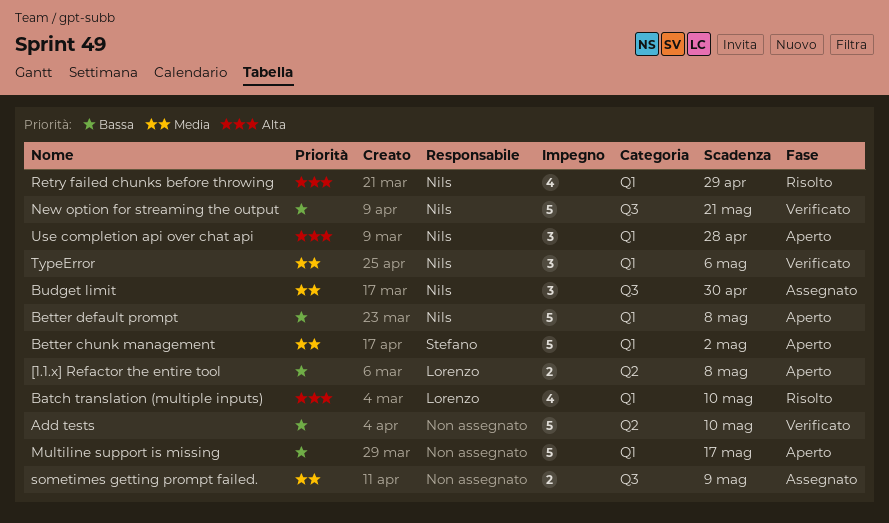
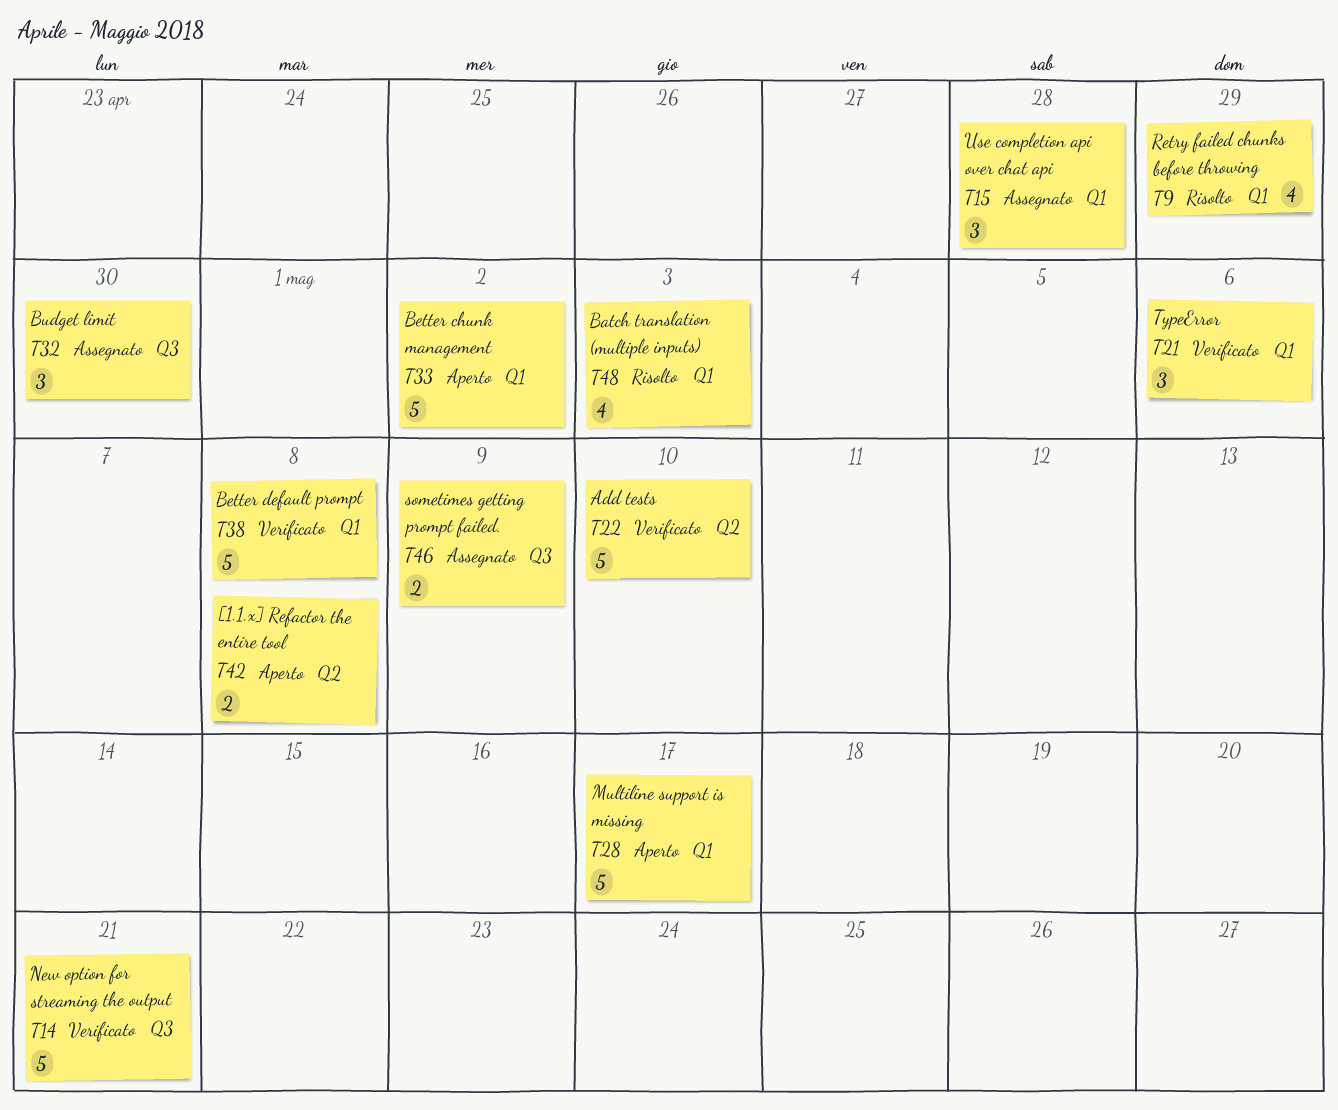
Batch translation (multiple inputs), due: May 10 -> May 3
Better default prompt, status: Aperto -> Verificato
Use completion api over chat api, status: Aperto -> Assegnato

